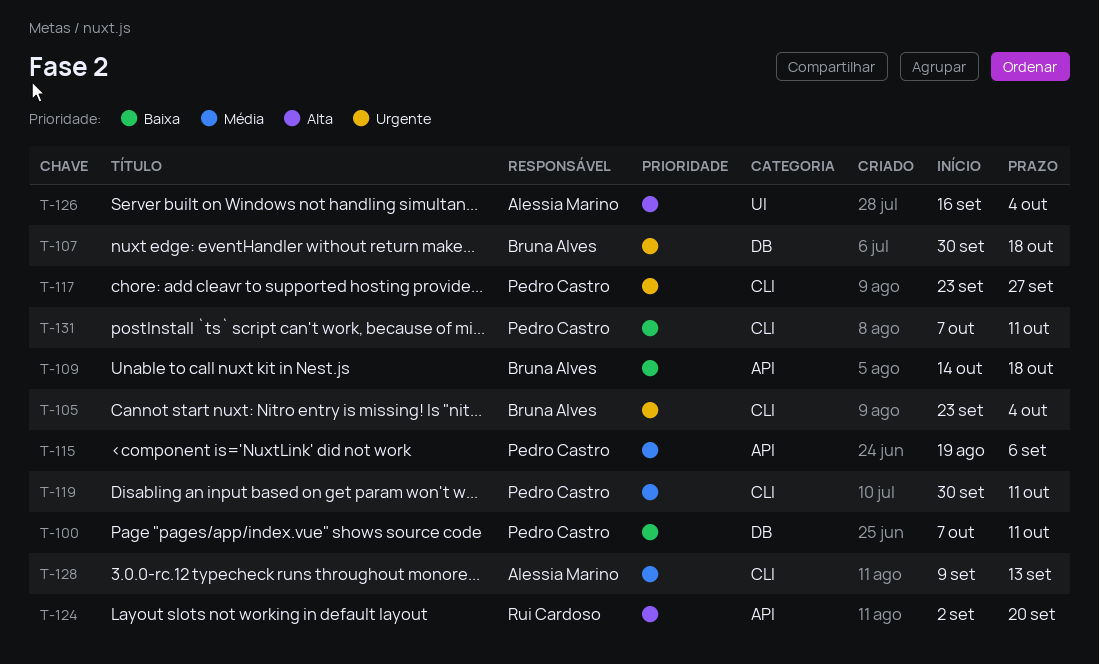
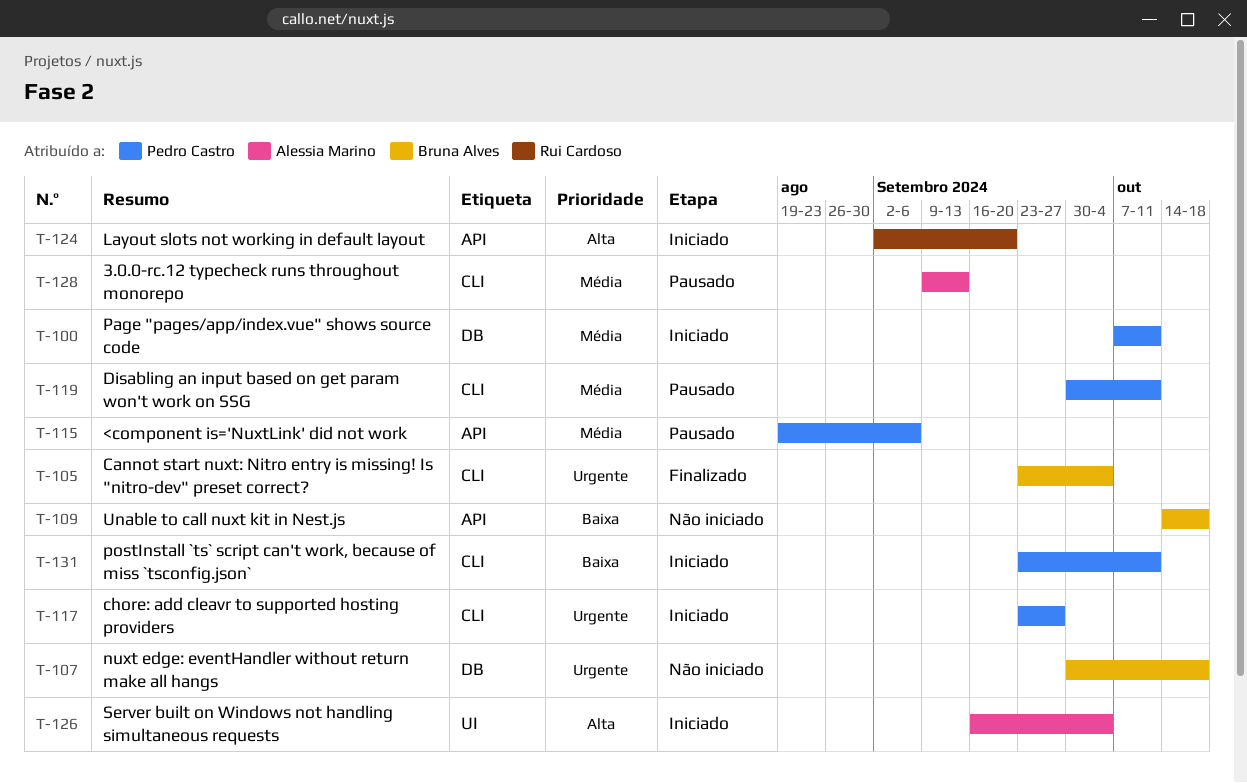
T-100, priority: Baixa -> Média
T-131, start: Oct 7 -> Sep 23

